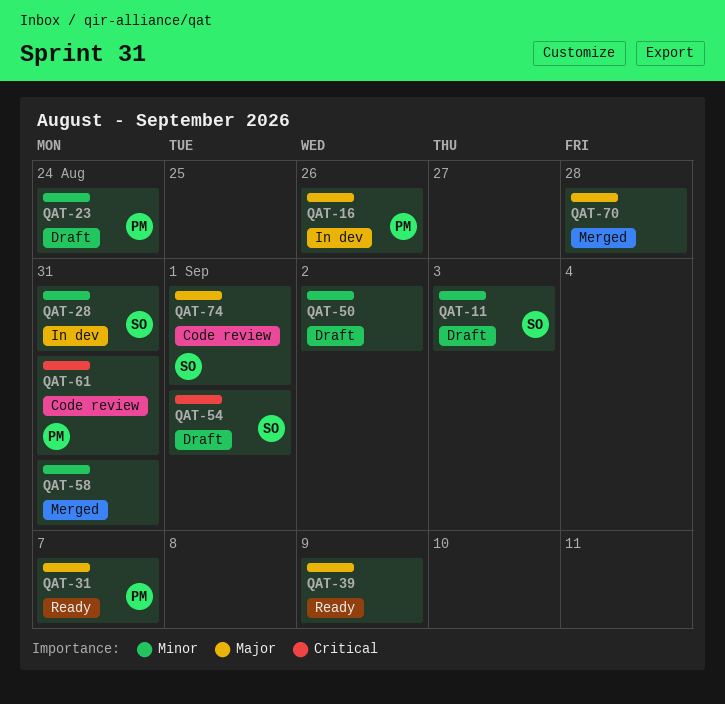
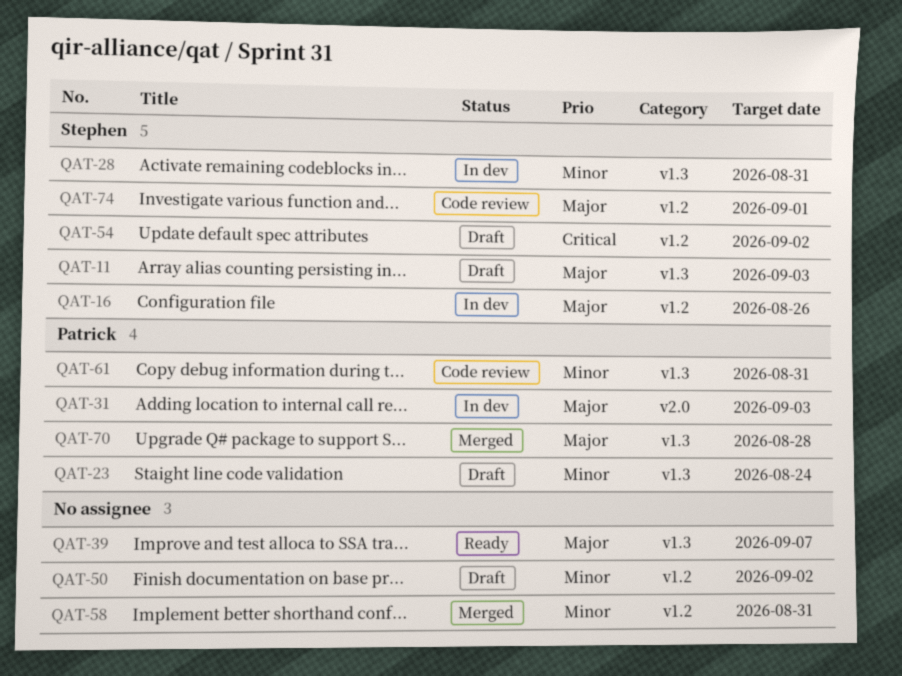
QAT-11, priority: Minor -> Major
QAT-16, owner: Patrick -> Stephen
QAT-31, status: Ready -> In dev
QAT-31, due: Sep 7 -> Sep 3
QAT-39, due: Sep 9 -> Sep 7
QAT-54, due: Sep 1 -> Sep 2
QAT-61, priority: Critical -> Minor
QAT-70, owner: none -> Patrick

